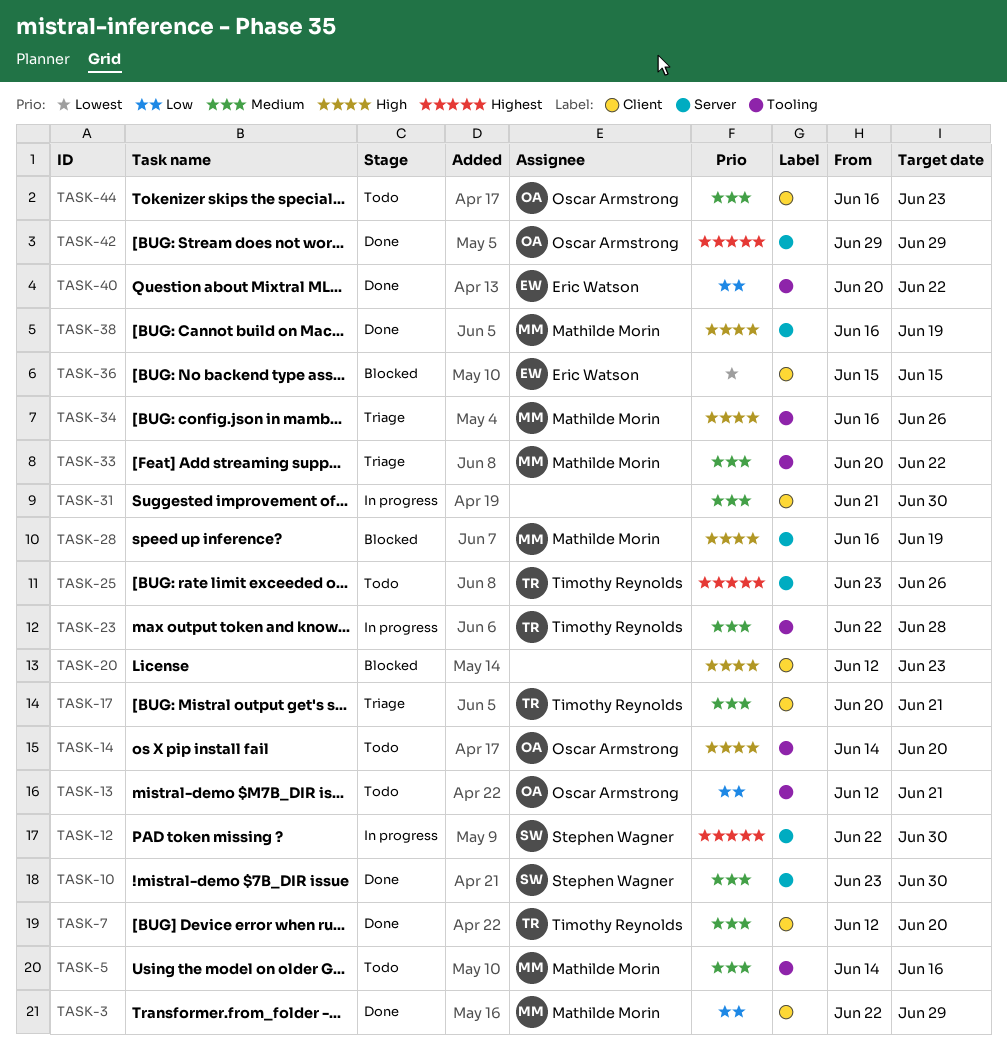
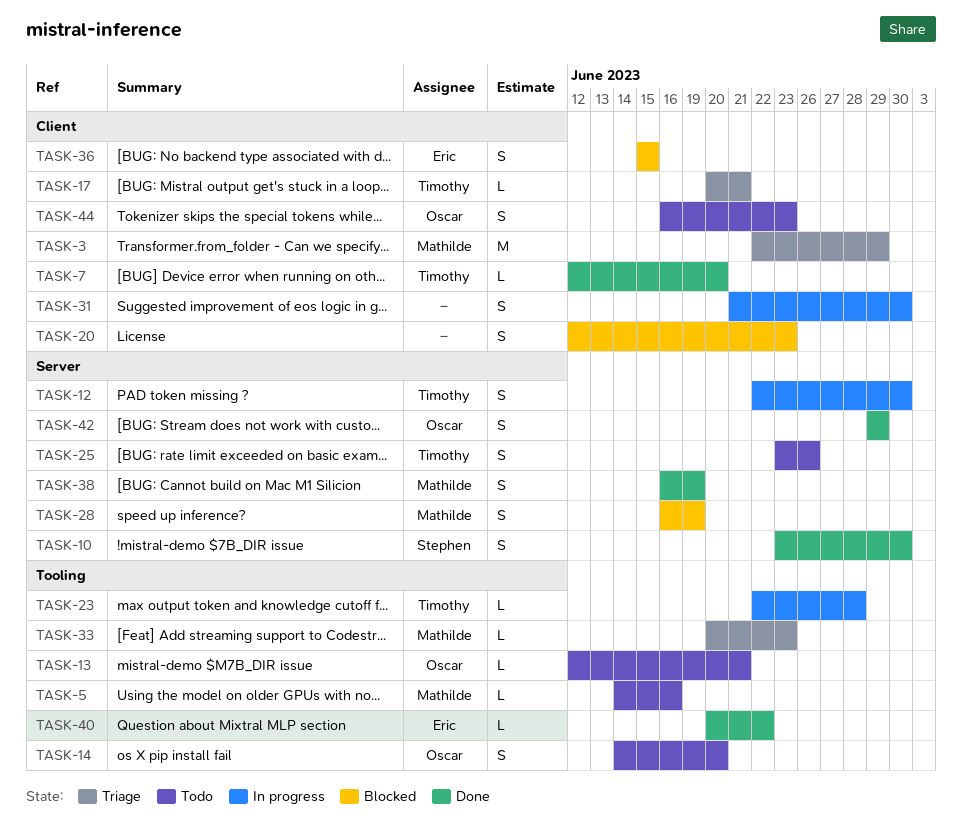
TASK-3, status: Done -> Triage
TASK-12, owner: Stephen Wagner -> Timothy Reynolds
TASK-33, due: Jun 22 -> Jun 23
TASK-34: present -> none

